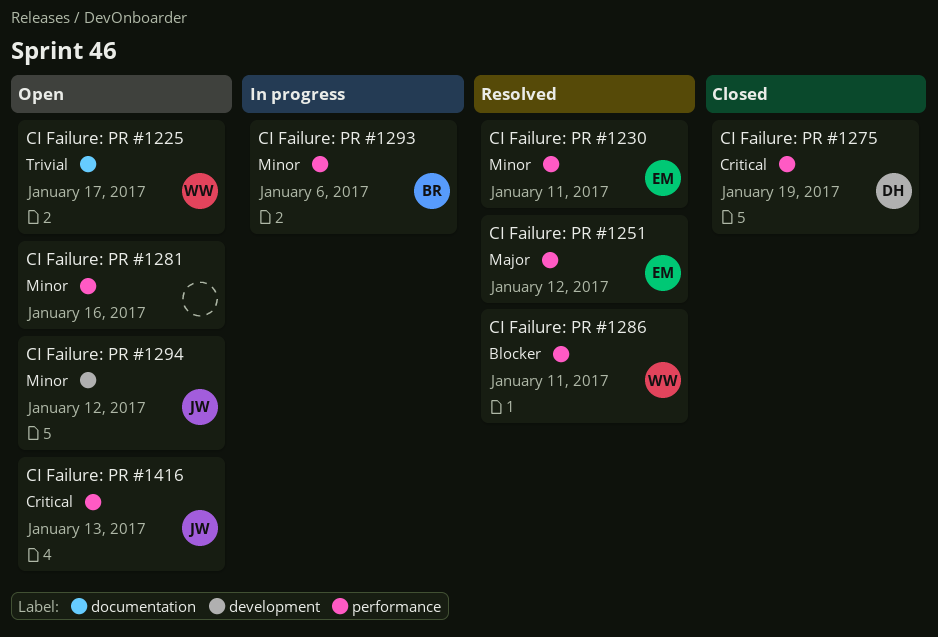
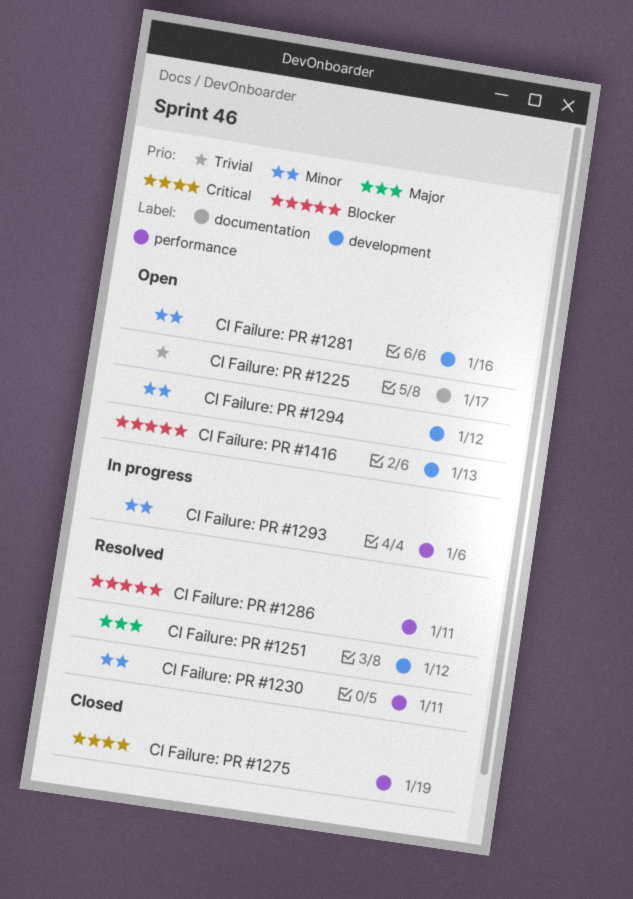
CI Failure: PR #1251, label: performance -> development
CI Failure: PR #1281, label: performance -> development
CI Failure: PR #1416, priority: Critical -> Blocker
CI Failure: PR #1416, label: performance -> development

